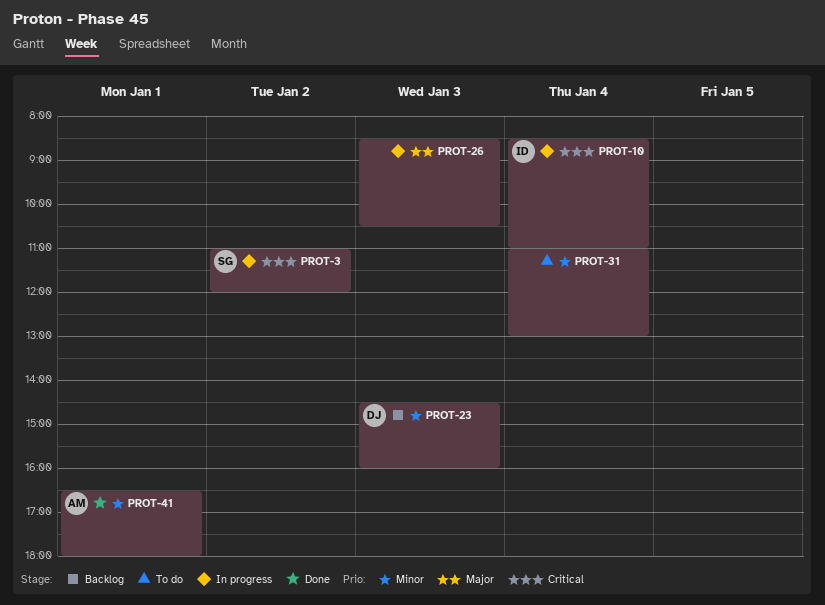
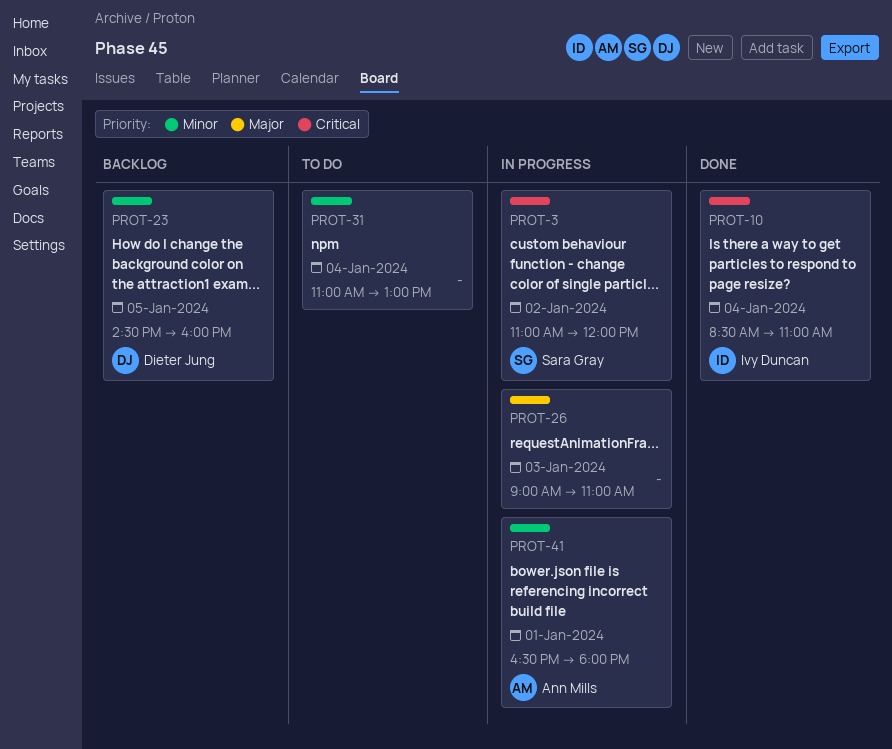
PROT-10, status: In progress -> Done
PROT-23, day: Jan 3 -> Jan 5
PROT-26, begins: 08:30 -> 09:00
PROT-26, ends: 10:30 -> 11:00
PROT-41, status: Done -> In progress

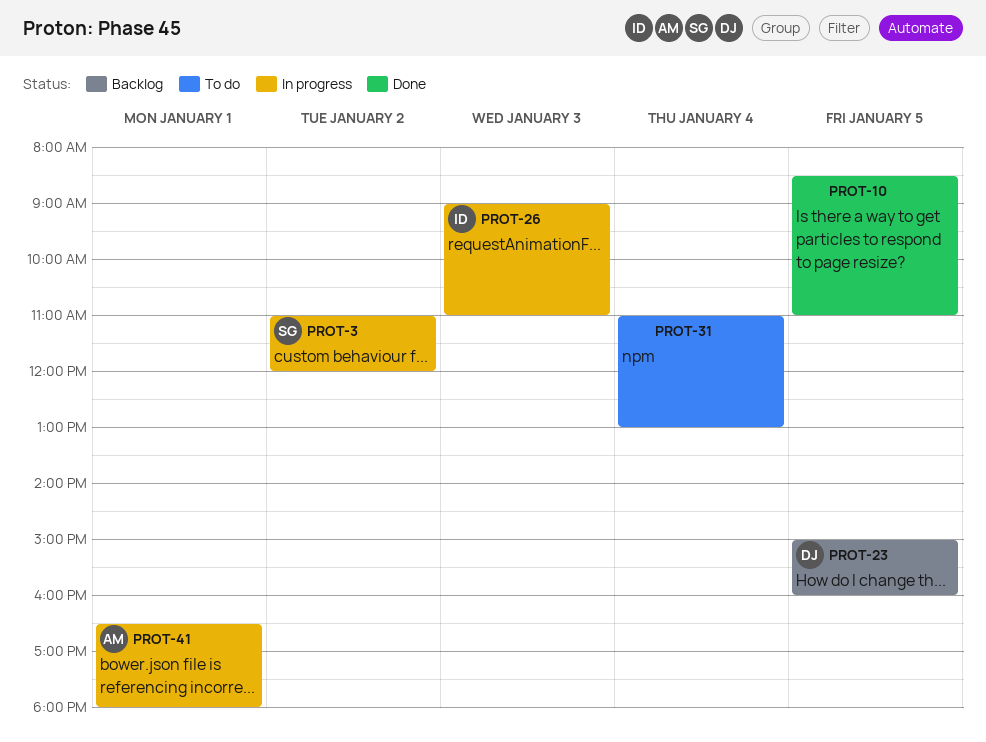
PROT-10, owner: Ivy Duncan -> none
PROT-10, day: Jan 4 -> Jan 5
PROT-23, begins: 14:30 -> 15:00
PROT-26, owner: none -> Ivy Duncan

